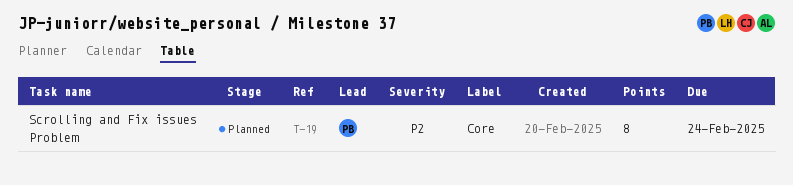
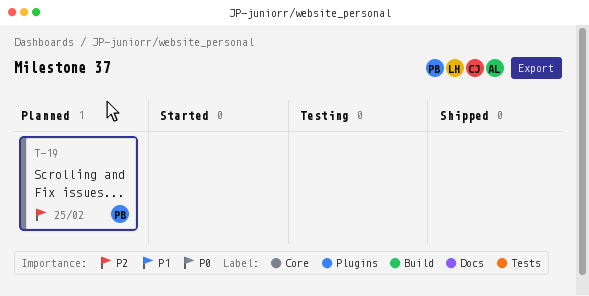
T-19, due: Feb 24 -> Feb 25

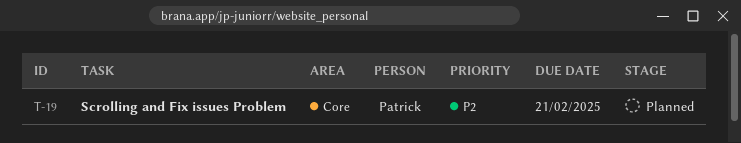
T-19, due: Feb 25 -> Feb 21

